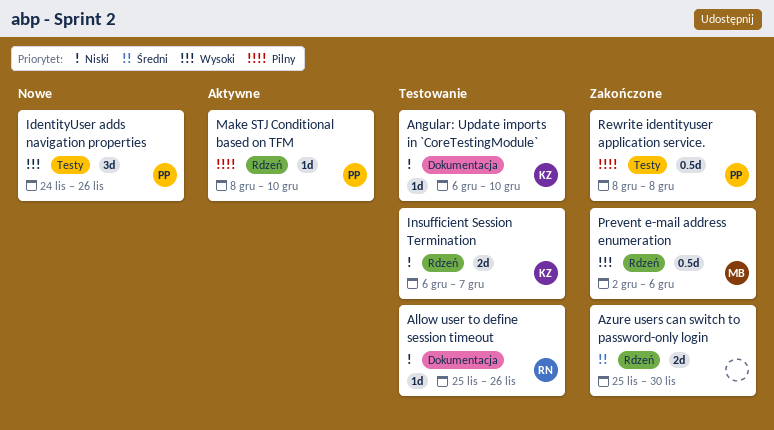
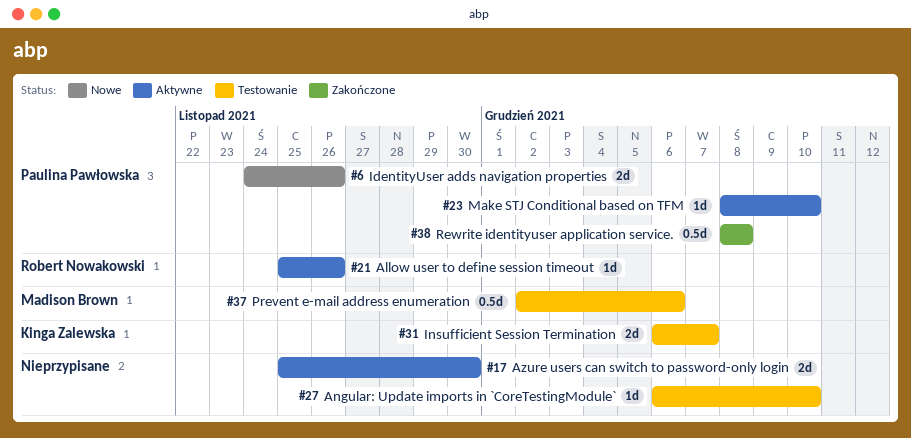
Allow user to define session timeout, status: Testowanie -> Aktywne
Angular: Update imports in `CoreTestingModule`, owner: Kinga Zalewska -> none
Azure users can switch to password-only login, status: Zakończone -> Aktywne
IdentityUser adds navigation properties, estimate: 3d -> 2d
Prevent e-mail address enumeration, status: Zakończone -> Testowanie

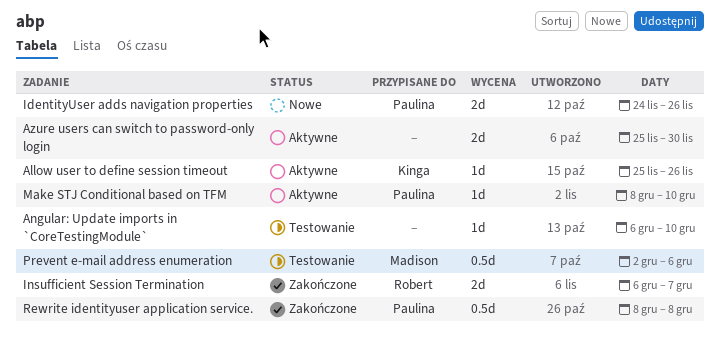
Allow user to define session timeout, owner: Robert Nowakowski -> Kinga Zalewska
Insufficient Session Termination, status: Testowanie -> Zakończone
Insufficient Session Termination, owner: Kinga Zalewska -> Robert Nowakowski

